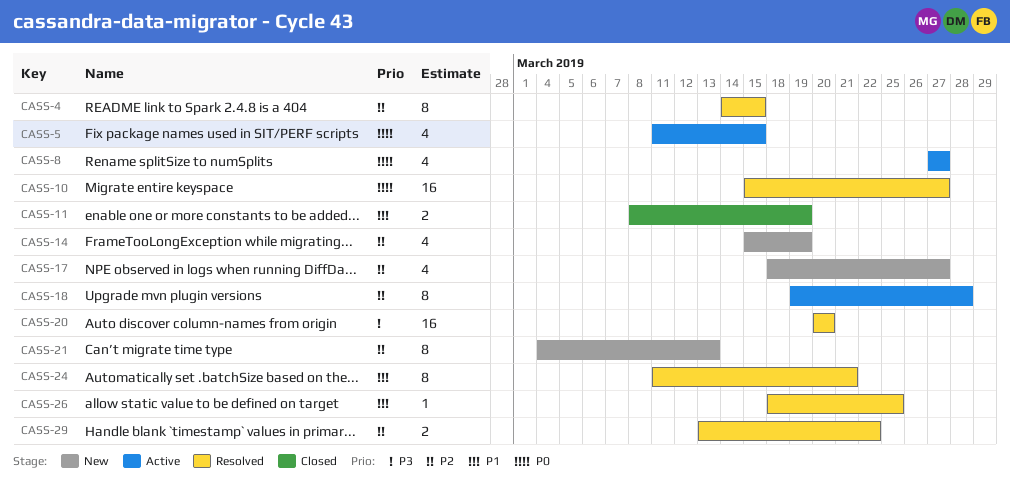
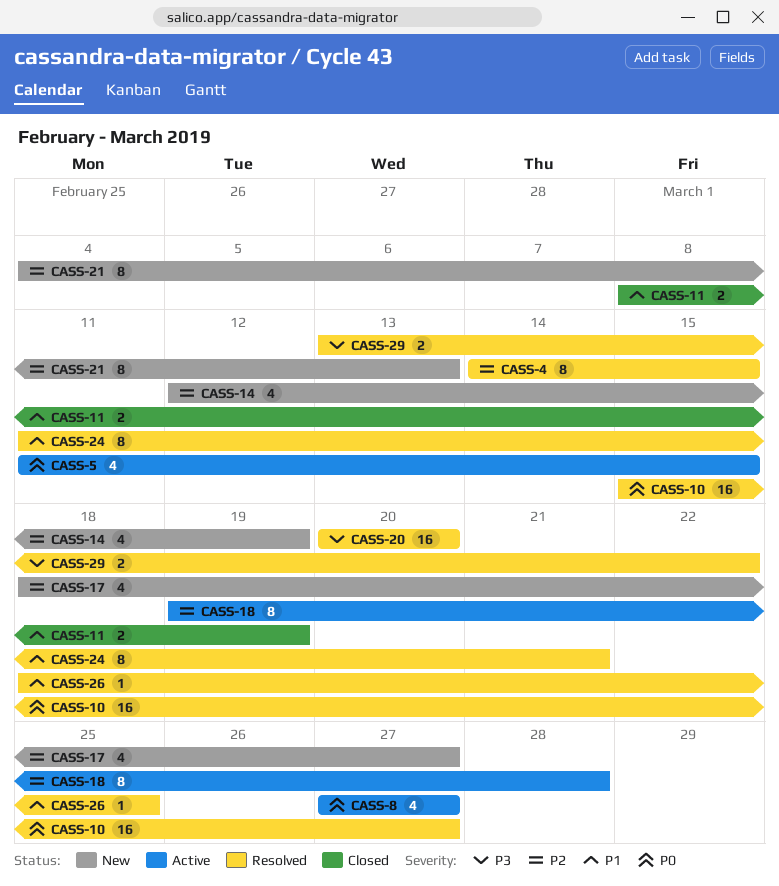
CASS-14, start: Mar 15 -> Mar 12
CASS-29, priority: P2 -> P3

